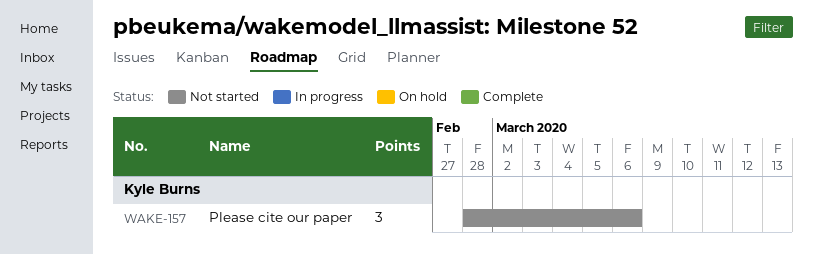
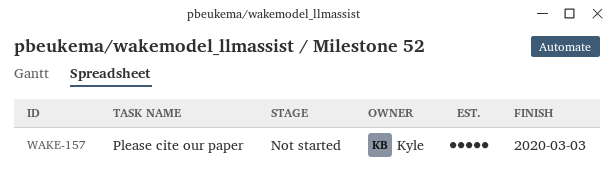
WAKE-157, estimate: 3 -> 5
WAKE-157, due: Mar 6 -> Mar 3

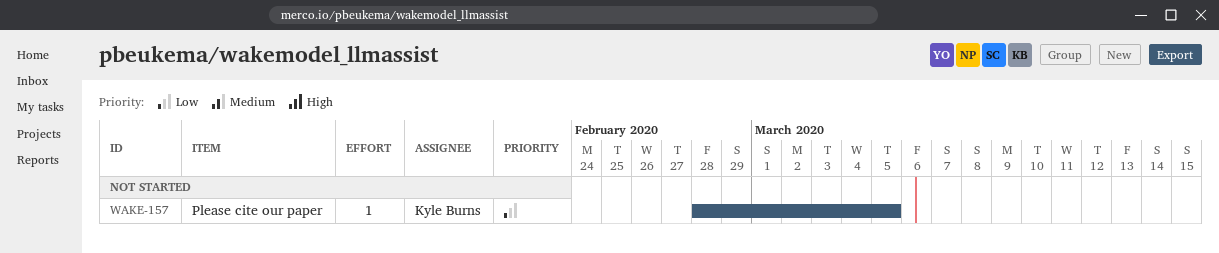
WAKE-157, estimate: 5 -> 1
WAKE-157, due: Mar 3 -> Mar 5

